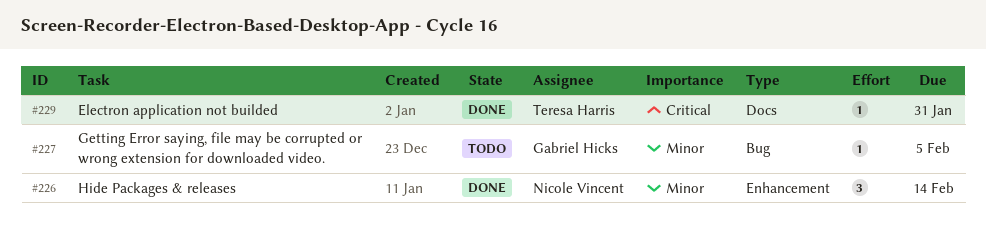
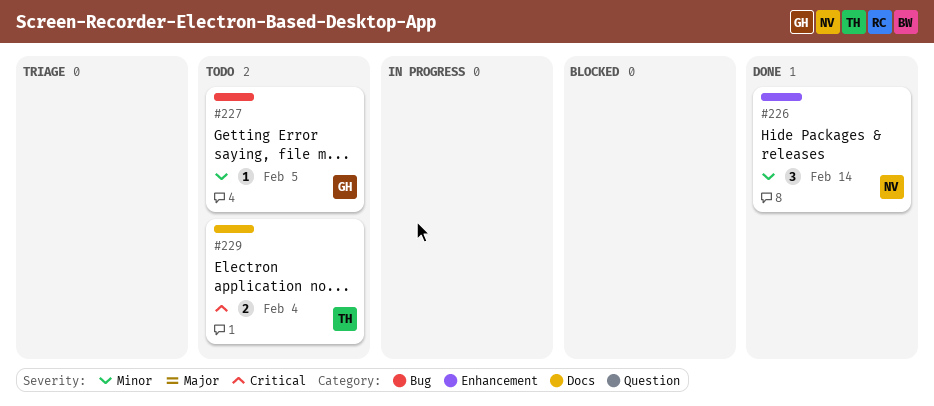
#229, status: Done -> Todo
#229, estimate: 1 -> 2
#229, due: Jan 31 -> Feb 4

